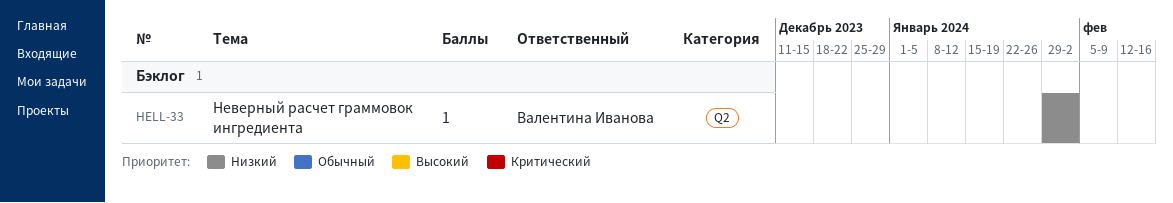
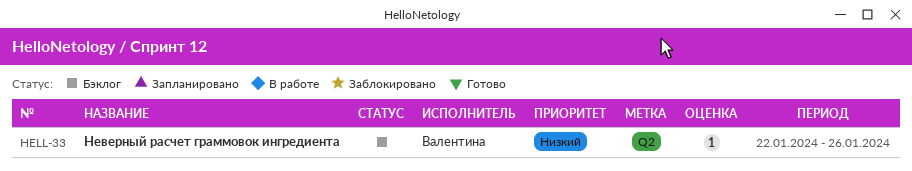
HELL-33, start: Jan 29 -> Jan 22
HELL-33, due: Feb 2 -> Jan 26

